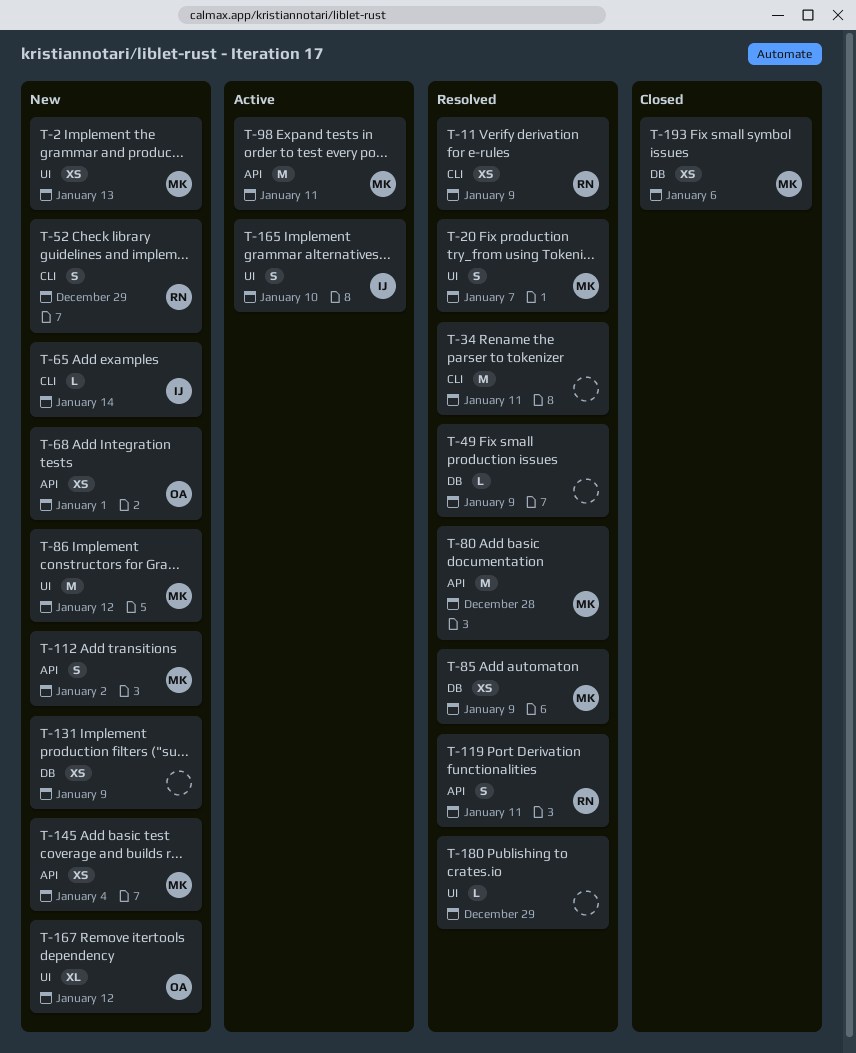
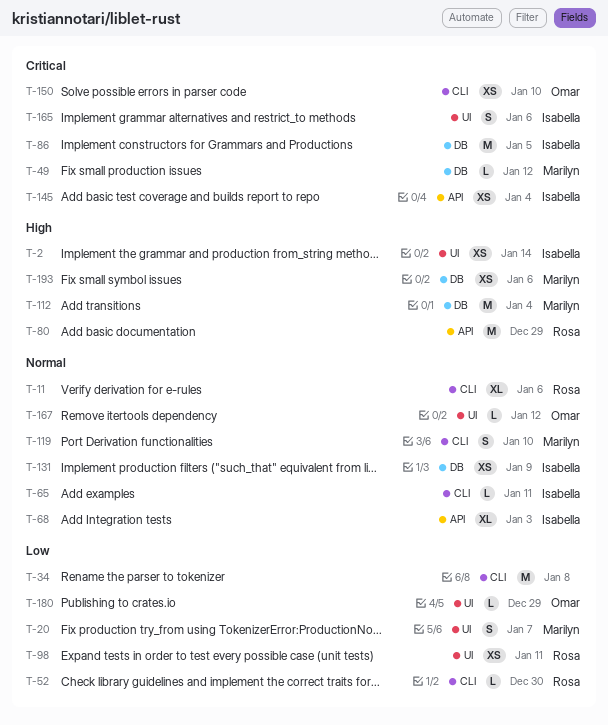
T-2, owner: Marilyn -> Isabella
T-2, due: Jan 13 -> Jan 14
T-11, estimate: XS -> XL
T-11, due: Jan 9 -> Jan 6
T-34, due: Jan 11 -> Jan 8
T-49, owner: none -> Marilyn
T-49, due: Jan 9 -> Jan 12
T-52, estimate: S -> L
T-52, due: Dec 29 -> Dec 30
T-65, due: Jan 14 -> Jan 11
T-68, owner: Omar -> Isabella
T-68, estimate: XS -> XL
T-68, due: Jan 1 -> Jan 3
T-80, owner: Marilyn -> Rosa
T-80, due: Dec 28 -> Dec 29
T-85: present -> none
T-86, owner: Marilyn -> Isabella
T-86, label: UI -> DB
T-86, due: Jan 12 -> Jan 5
T-98, owner: Marilyn -> Rosa
T-98, label: API -> UI
T-98, estimate: M -> XS
T-112, label: API -> DB
T-112, estimate: S -> M
T-112, due: Jan 2 -> Jan 4
T-119, owner: Rosa -> Marilyn
T-119, label: API -> CLI
T-119, due: Jan 11 -> Jan 10
T-131, owner: none -> Isabella
T-145, owner: Marilyn -> Isabella
T-150: none -> present
T-165, due: Jan 10 -> Jan 6
T-167, estimate: XL -> L
T-180, owner: none -> Omar

